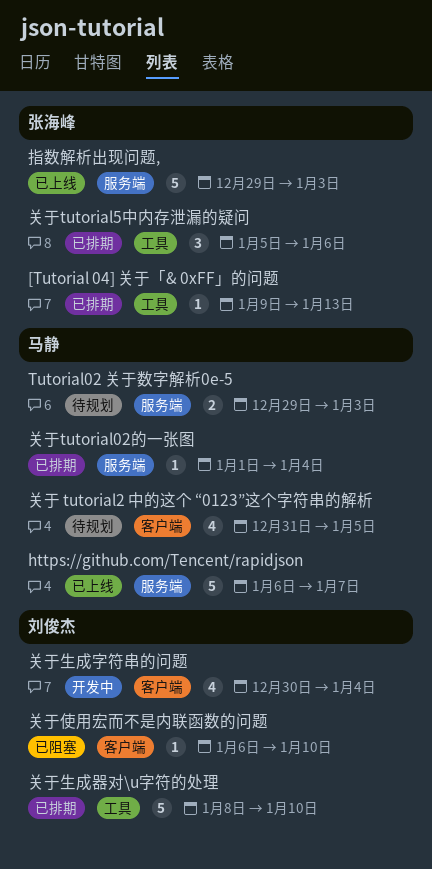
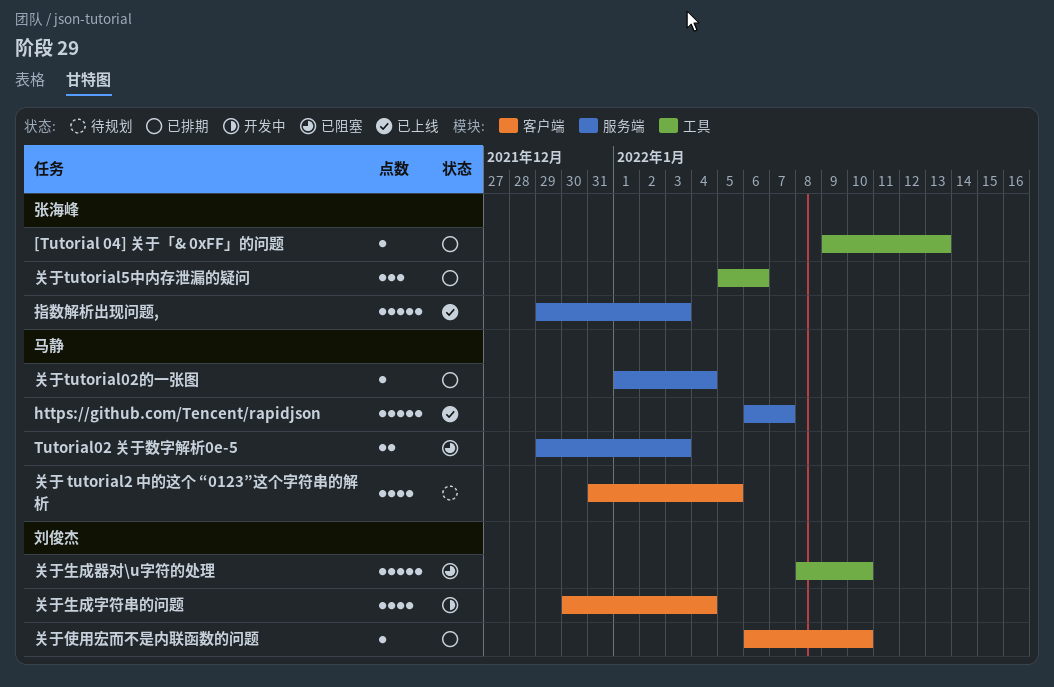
Tutorial02 关于数字解析0e-5, status: 待规划 -> 已阻塞
关于使用宏而不是内联函数的问题, status: 已阻塞 -> 已排期
关于生成器对\u字符的处理, status: 已排期 -> 已阻塞

